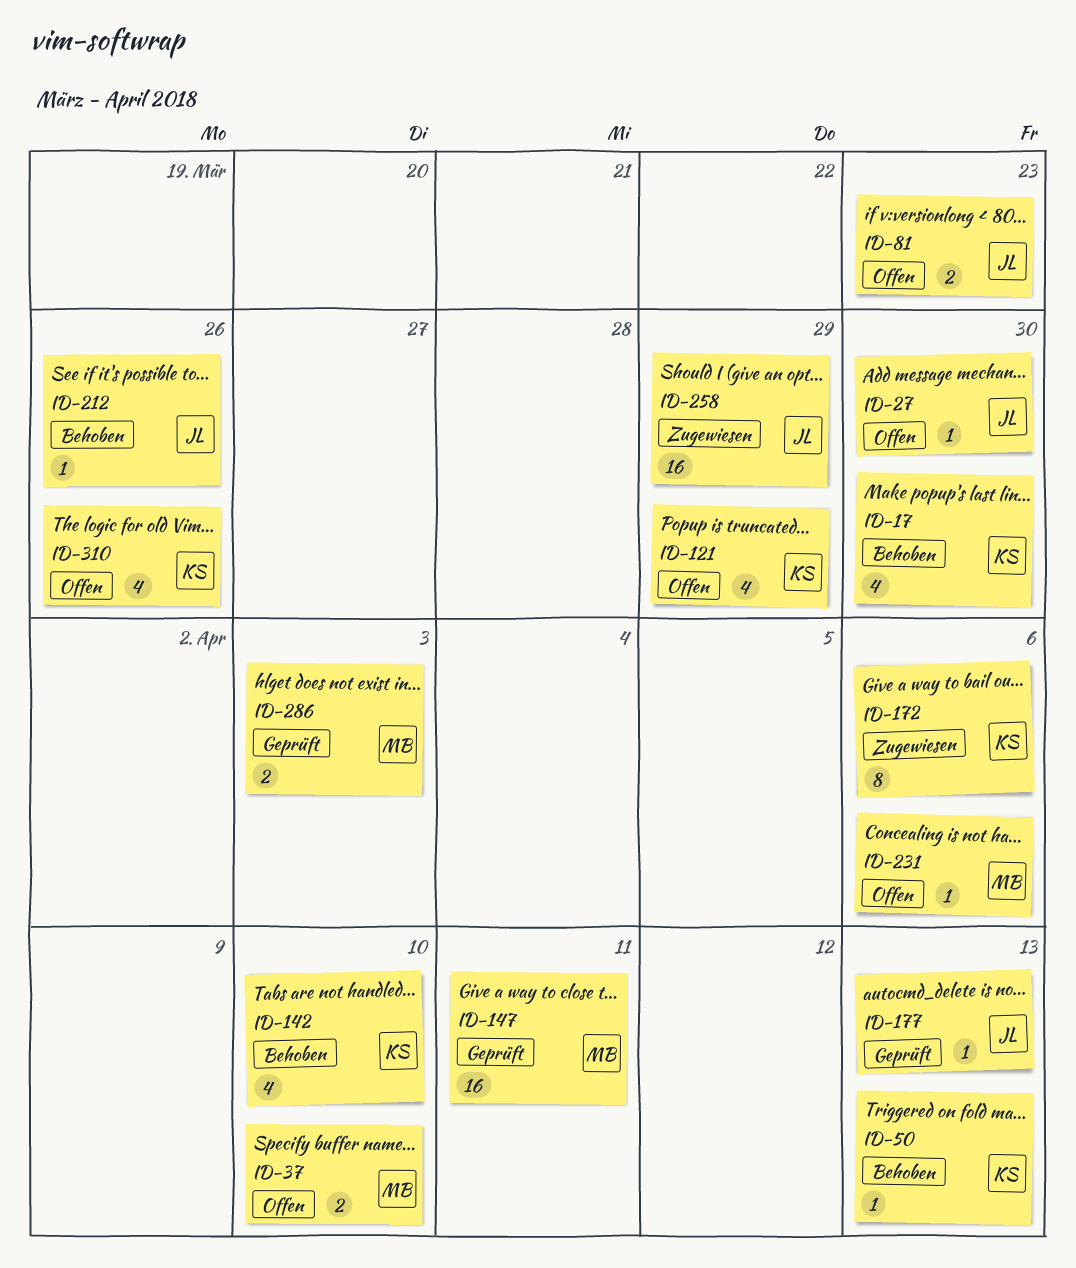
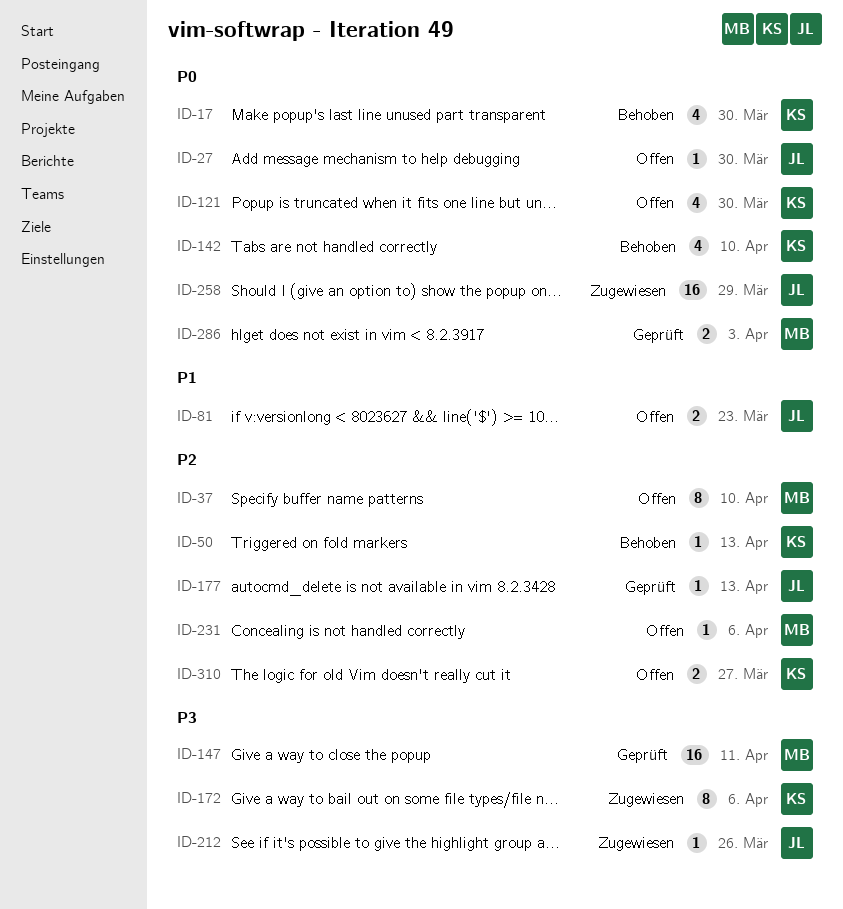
ID-37, estimate: 2 -> 8
ID-121, due: Mar 29 -> Mar 30
ID-212, status: Behoben -> Zugewiesen
ID-310, estimate: 4 -> 2
ID-310, due: Mar 26 -> Mar 27

